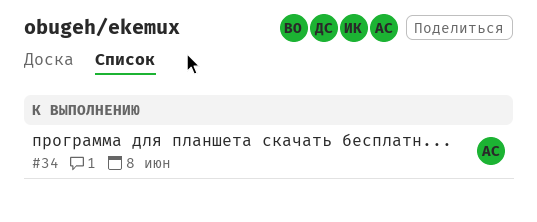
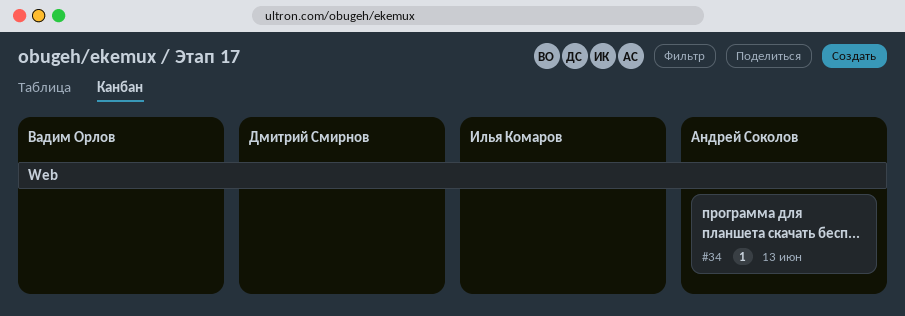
#34, due: Jun 8 -> Jun 13

